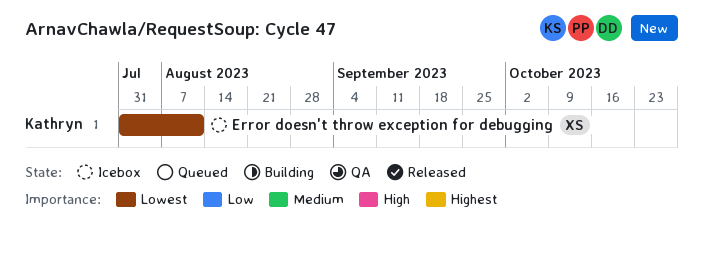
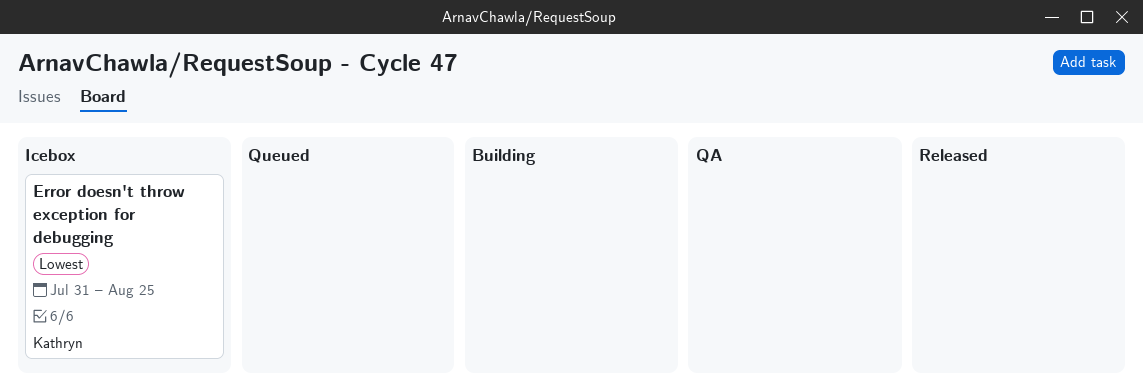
Error doesn't throw exception for debugging, due: Aug 11 -> Aug 25

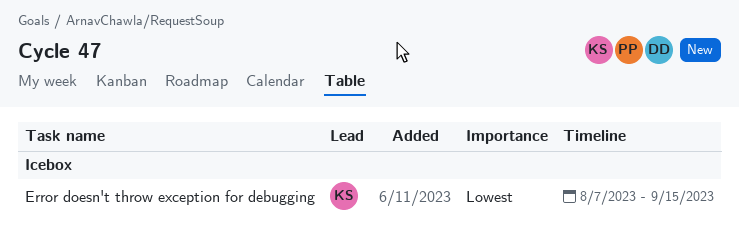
Error doesn't throw exception for debugging, start: Jul 31 -> Aug 7
Error doesn't throw exception for debugging, due: Aug 25 -> Sep 15

